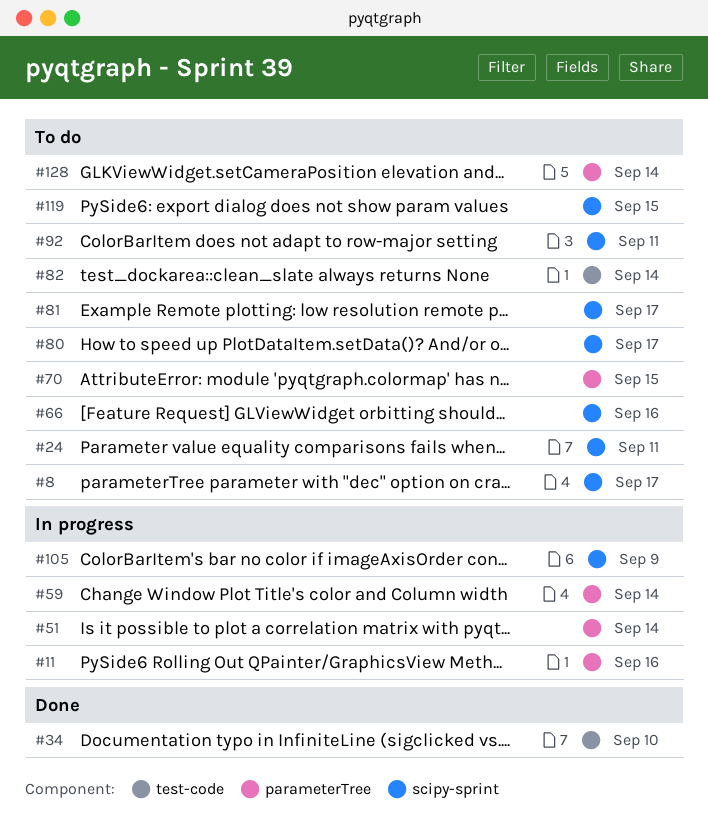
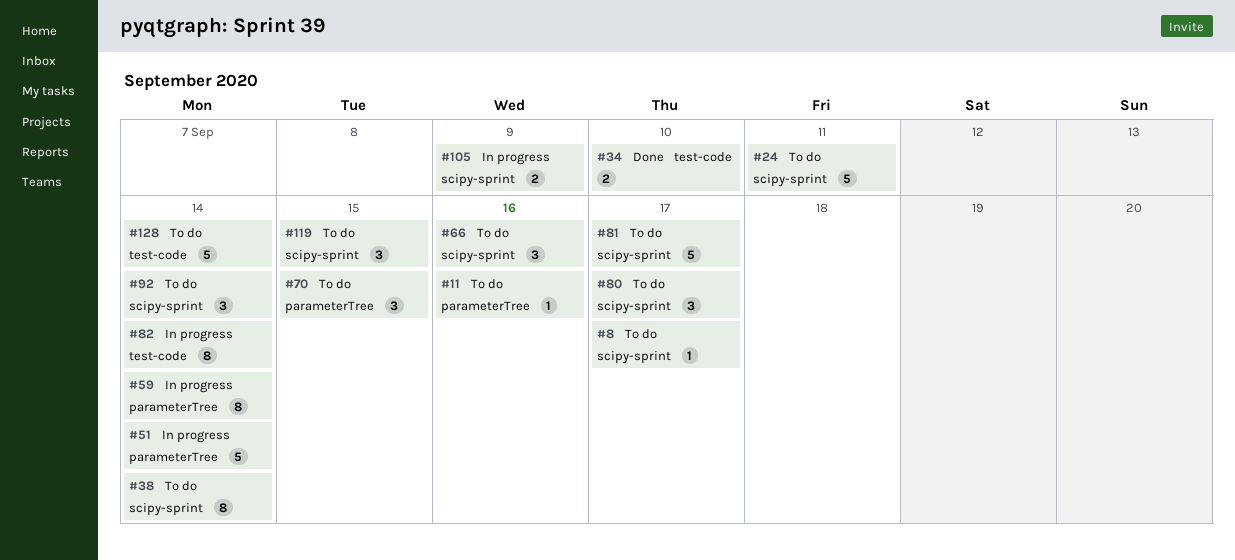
#11, status: In progress -> To do
#38: none -> present
#82, status: To do -> In progress
#92, due: Sep 11 -> Sep 14
#128, label: parameterTree -> test-code

